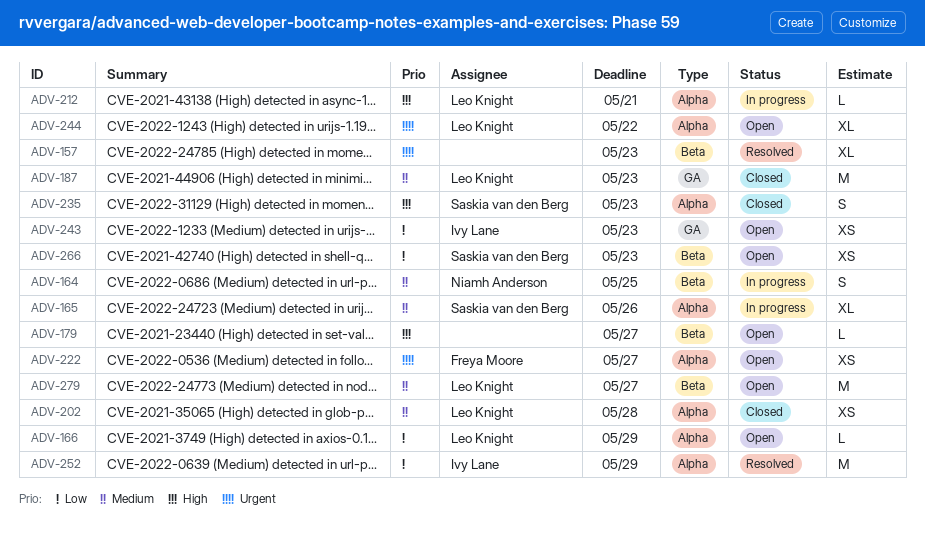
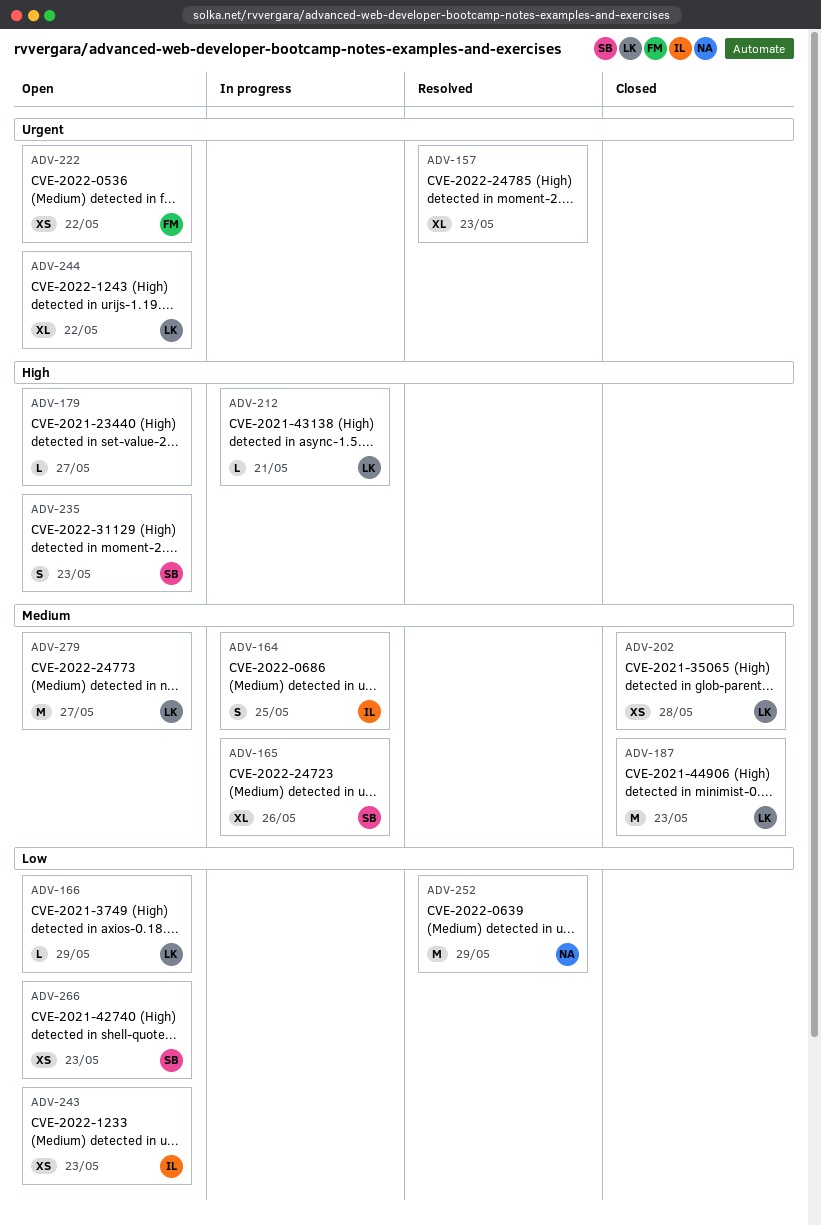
ADV-164, owner: Niamh Anderson -> Ivy Lane
ADV-222, due: May 27 -> May 22
ADV-235, status: Closed -> Open
ADV-252, owner: Ivy Lane -> Niamh Anderson

